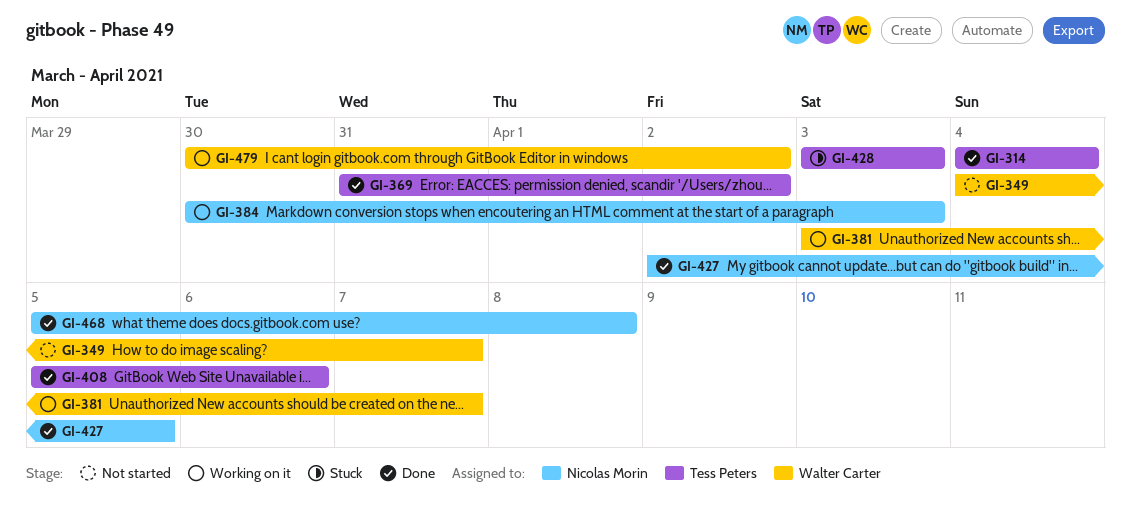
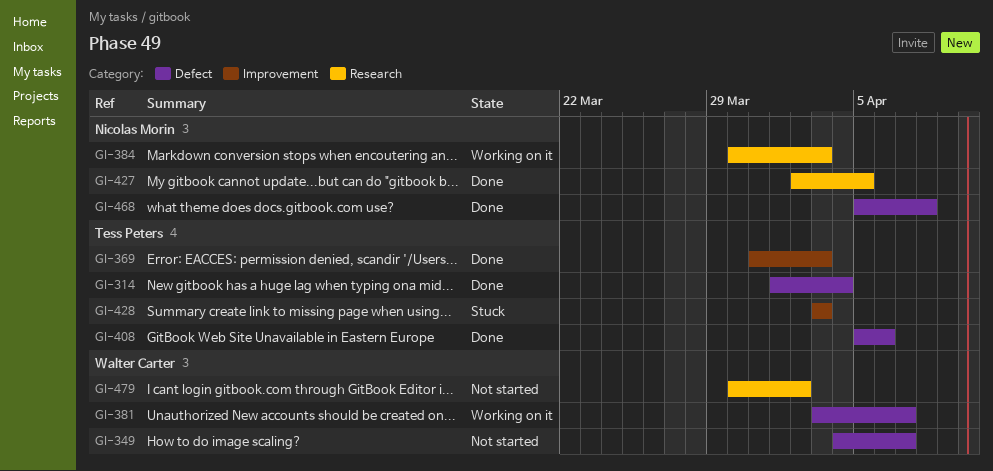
GI-314, start: Apr 4 -> Apr 1
GI-369, due: Apr 2 -> Apr 3
GI-479, status: Working on it -> Not started

